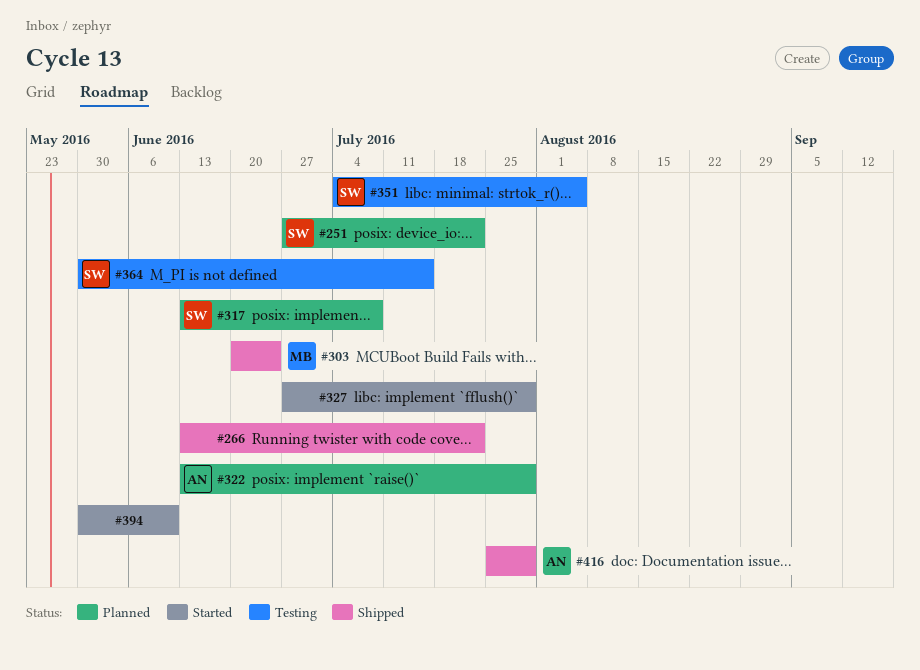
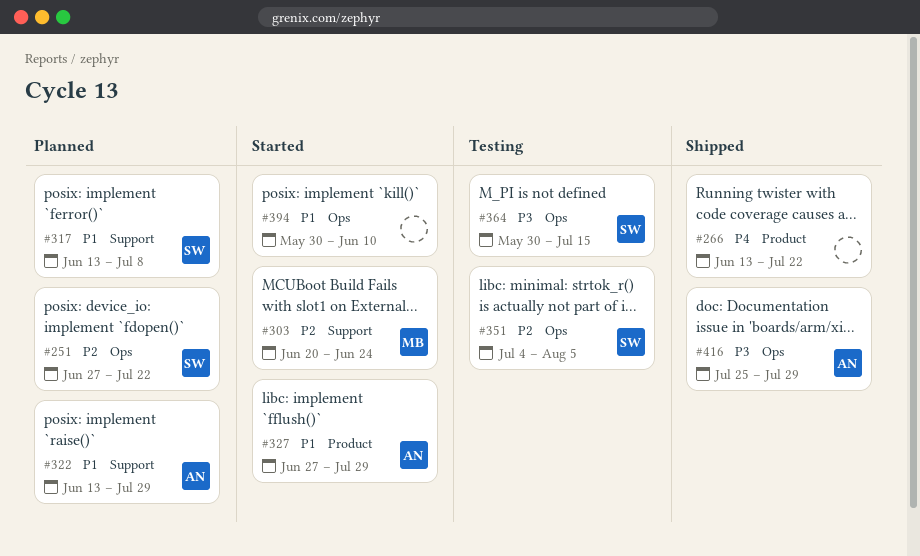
#303, status: Shipped -> Started
#327, owner: none -> AN

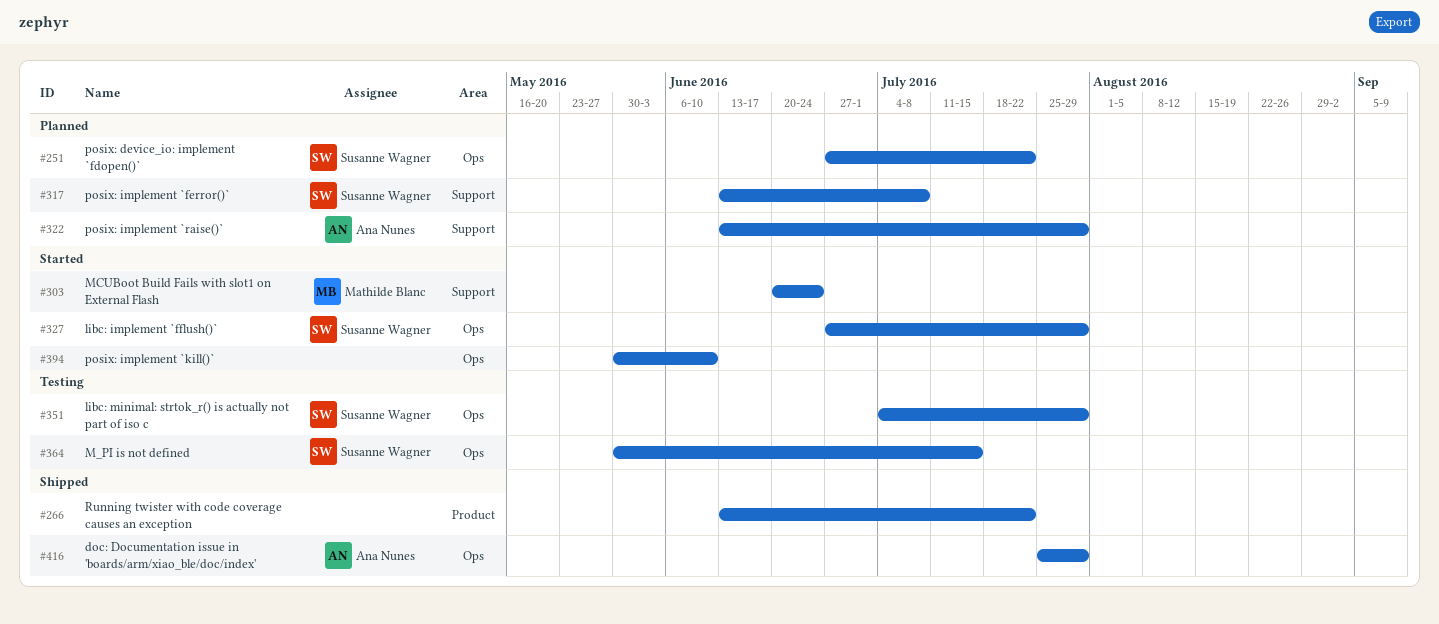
#327, owner: Ana Nunes -> Susanne Wagner
#327, label: Product -> Ops
#351, due: Aug 5 -> Jul 29

